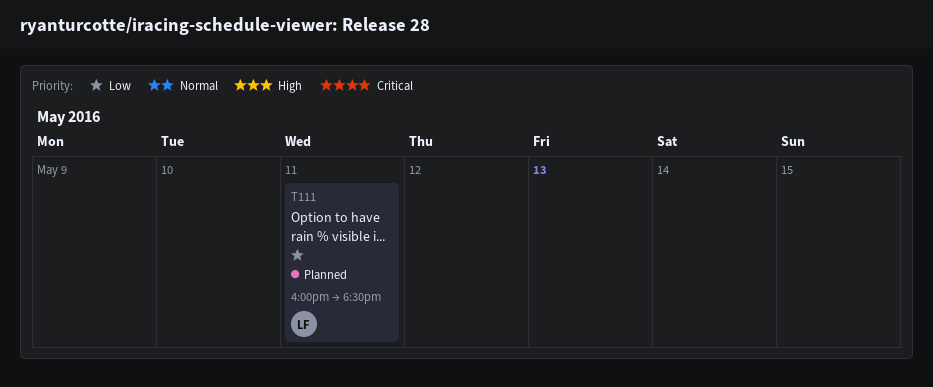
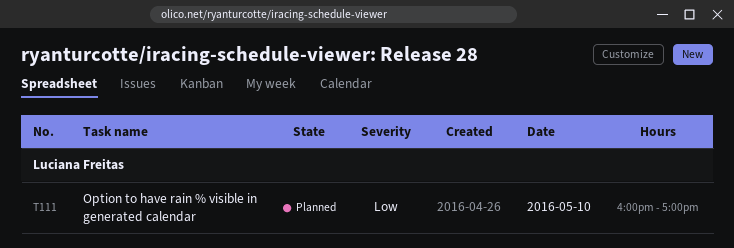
T111, day: May 11 -> May 10
T111, ends: 18:30 -> 17:00

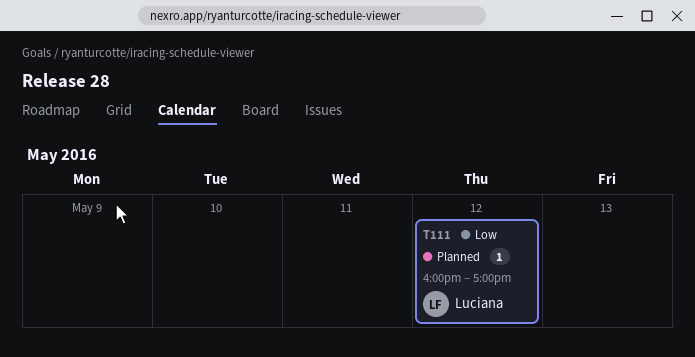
T111, day: May 10 -> May 12

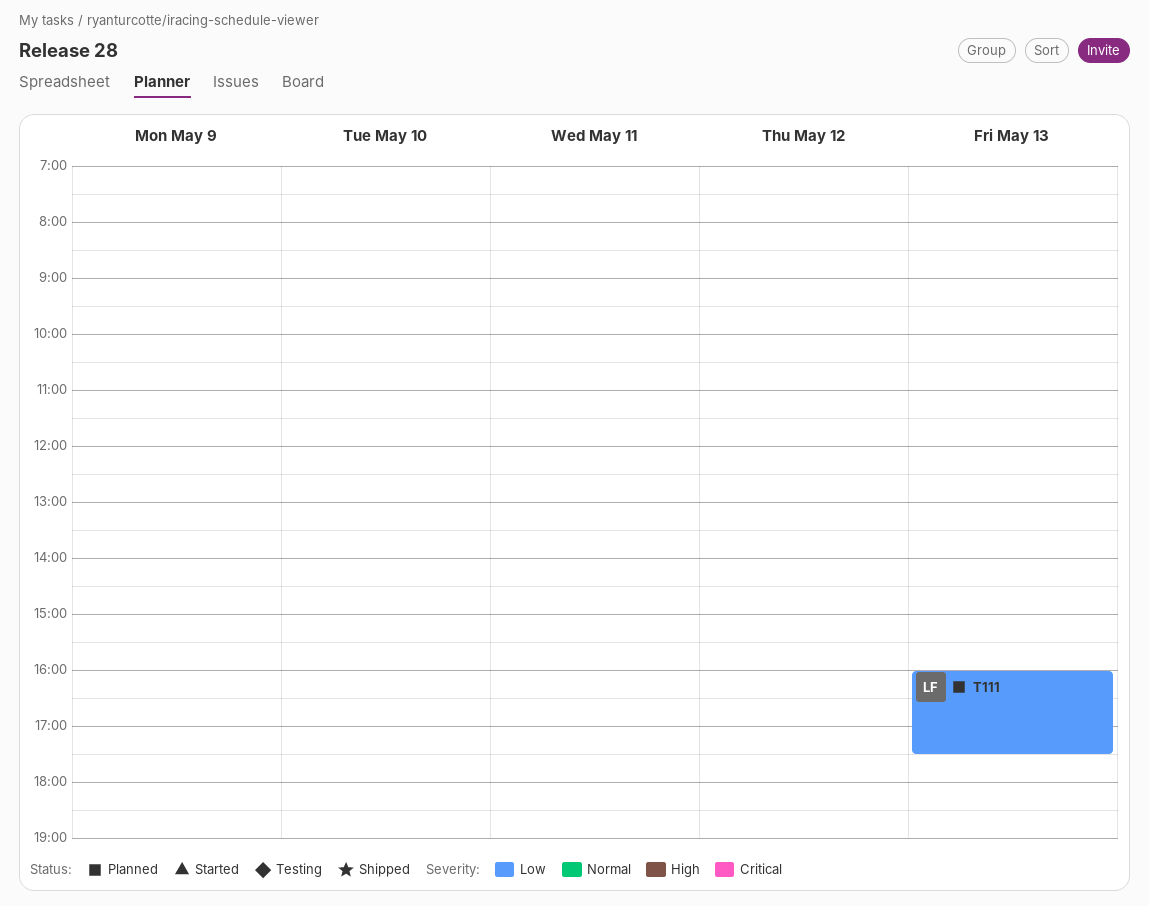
T111, day: May 12 -> May 13
T111, ends: 17:00 -> 17:30

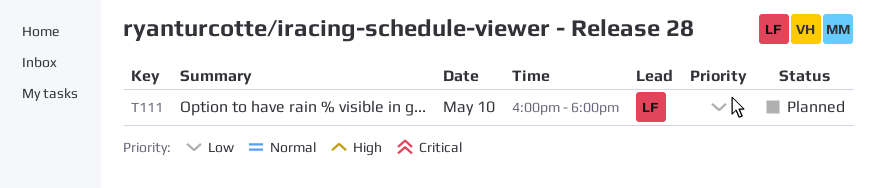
T111, day: May 13 -> May 10
T111, ends: 17:30 -> 18:00

